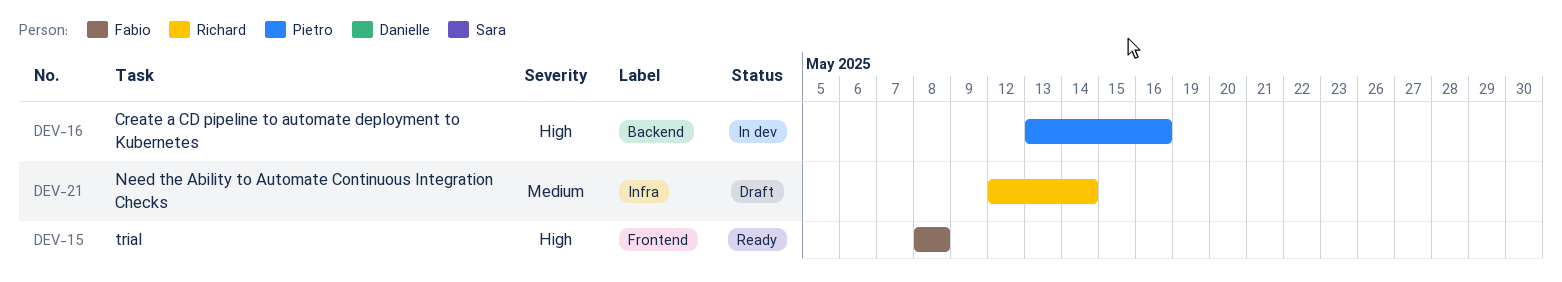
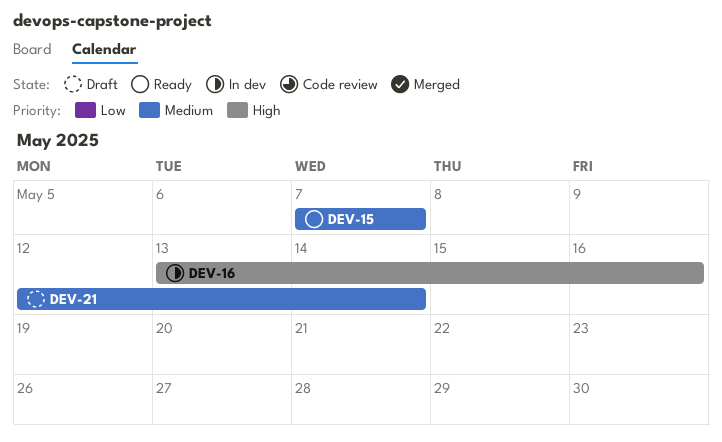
DEV-15, priority: High -> Medium
DEV-15, start: May 8 -> May 7
DEV-15, due: May 8 -> May 7

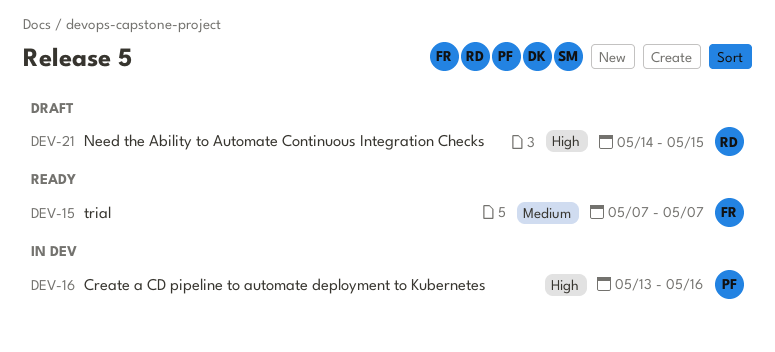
DEV-21, priority: Medium -> High
DEV-21, start: May 12 -> May 14
DEV-21, due: May 14 -> May 15

